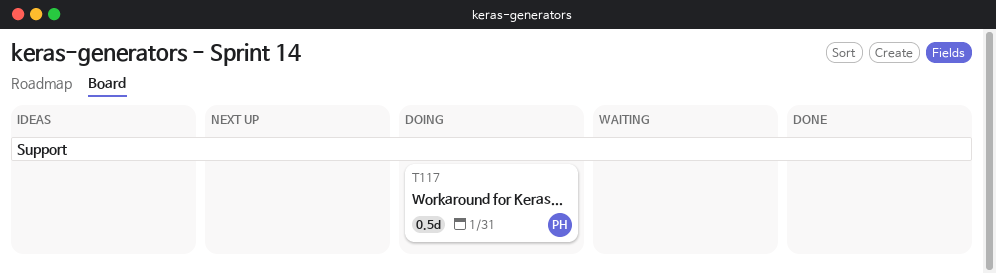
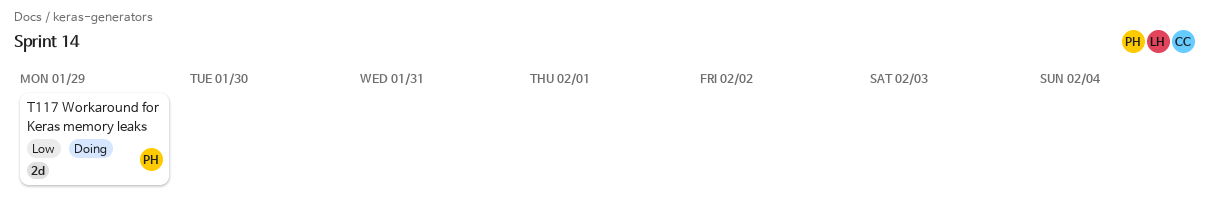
T117, estimate: 0.5d -> 2d
T117, due: Jan 31 -> Jan 29

